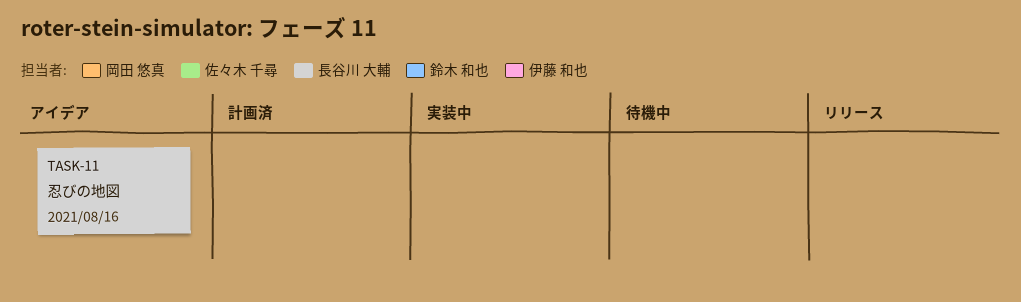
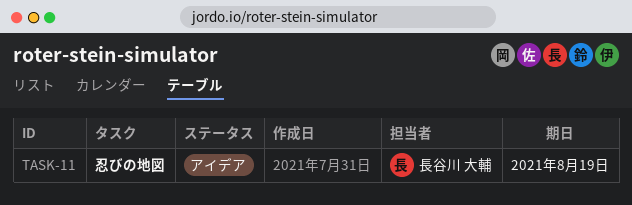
TASK-11, due: Aug 16 -> Aug 19

